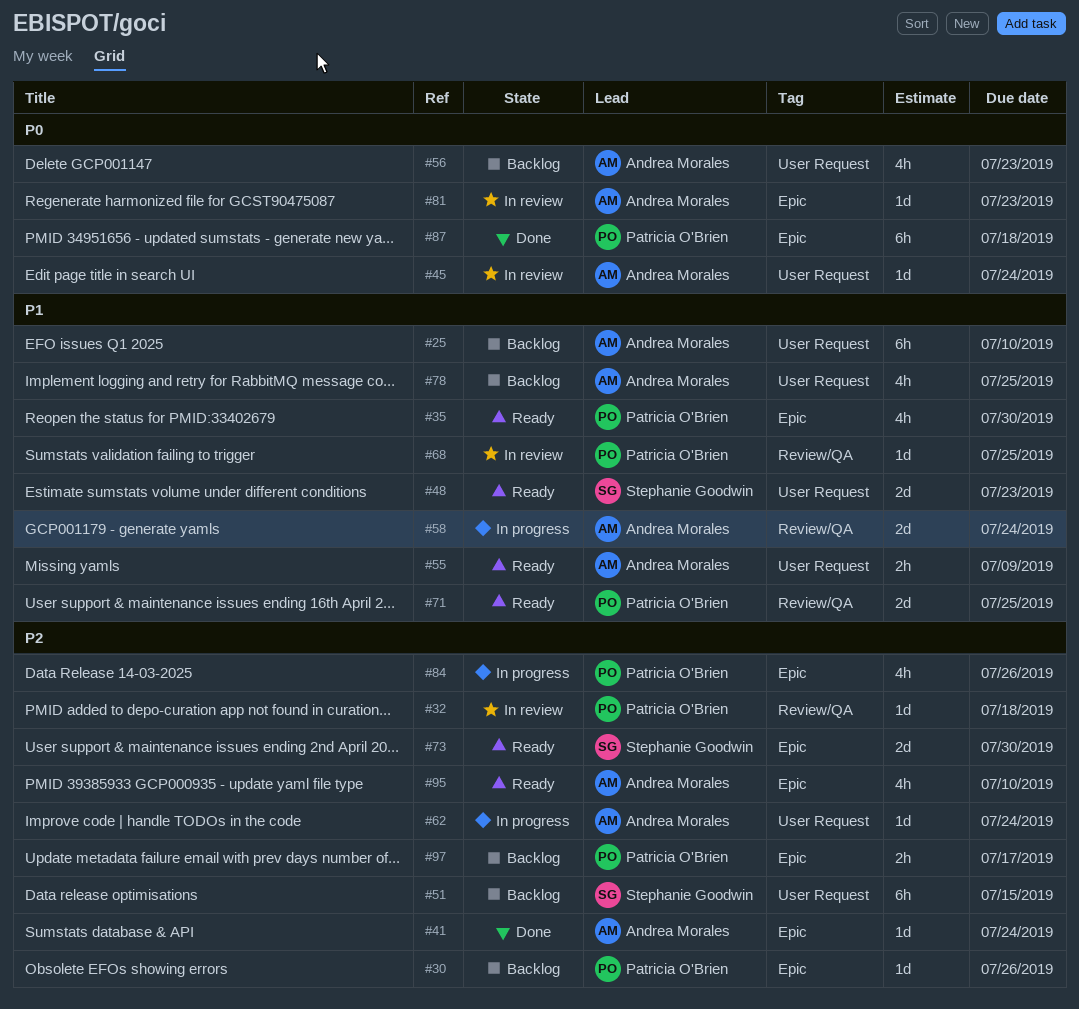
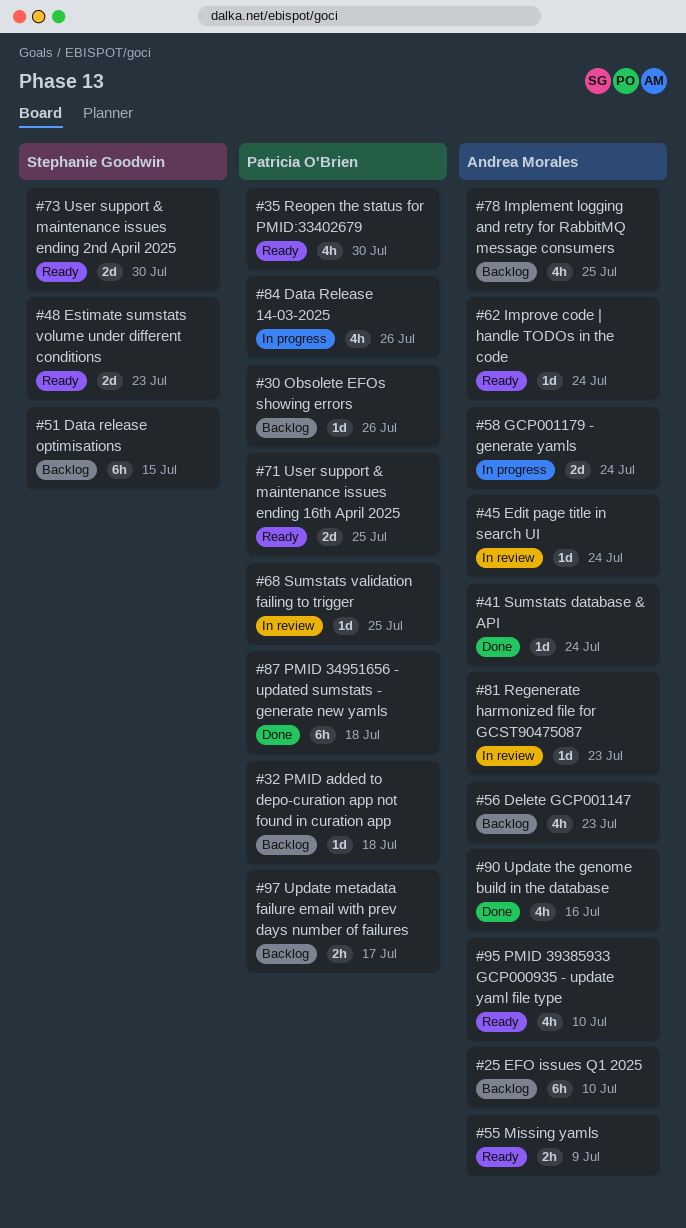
#32, status: In review -> Backlog
#62, status: In progress -> Ready
#90: none -> present

